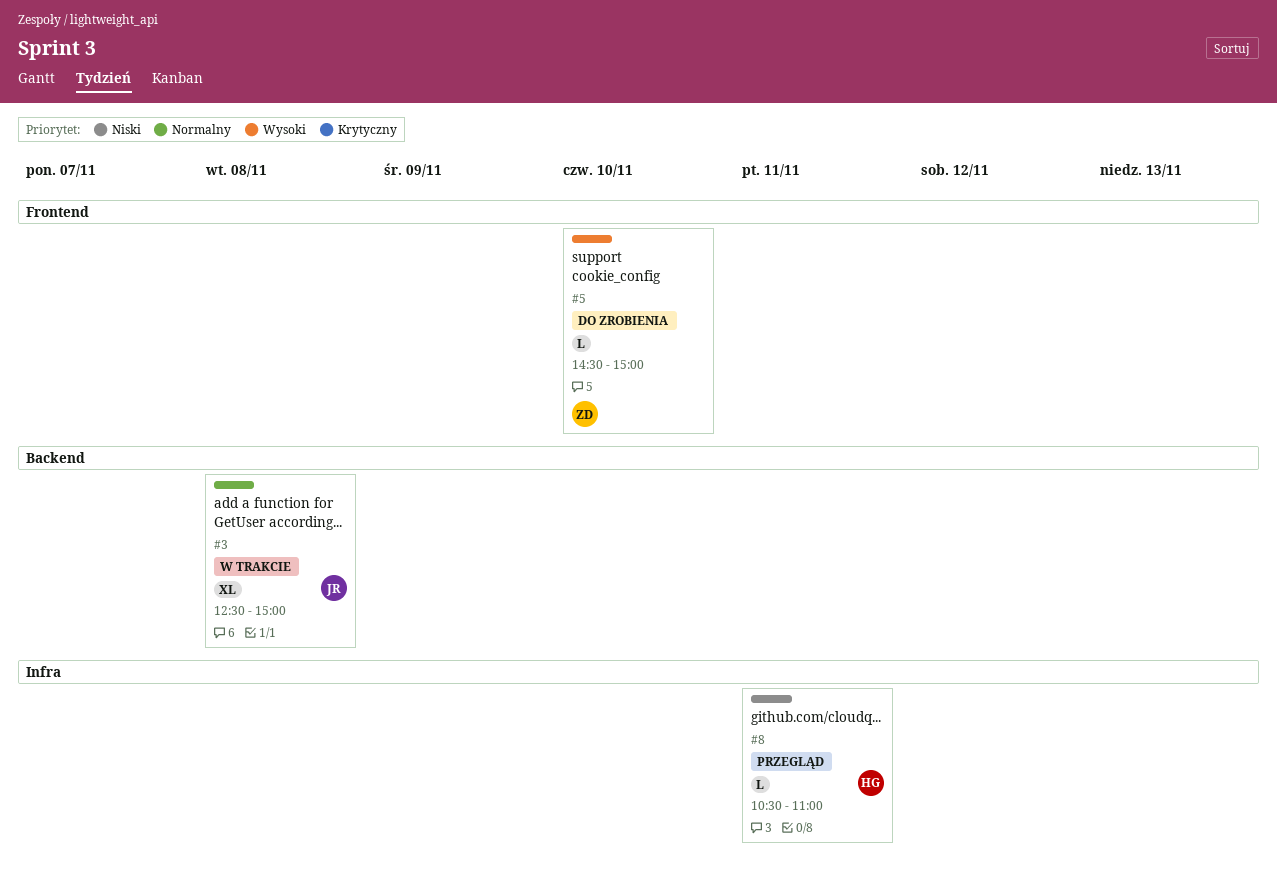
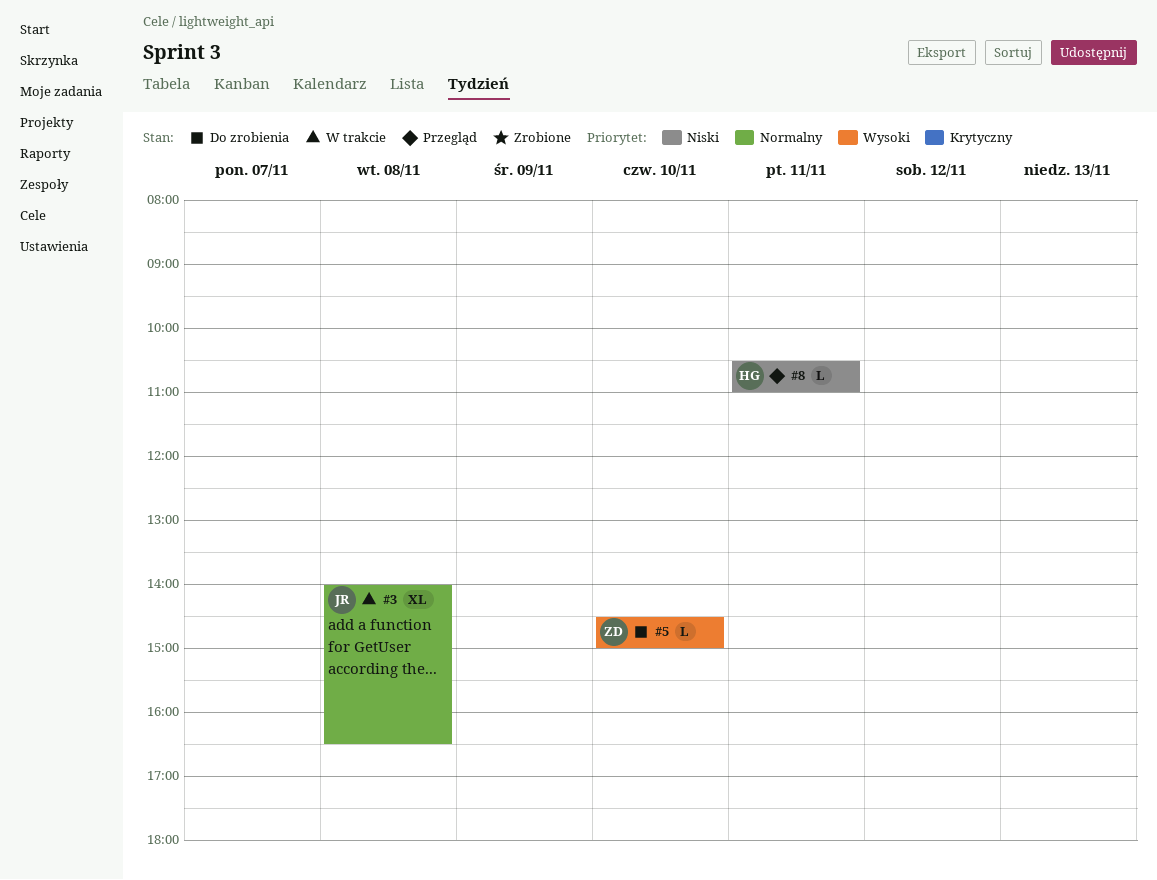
#3, begins: 12:30 -> 14:00
#3, ends: 15:00 -> 16:30

